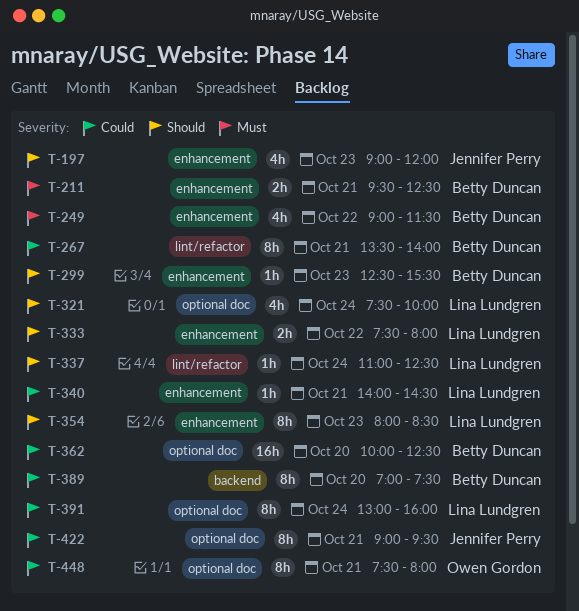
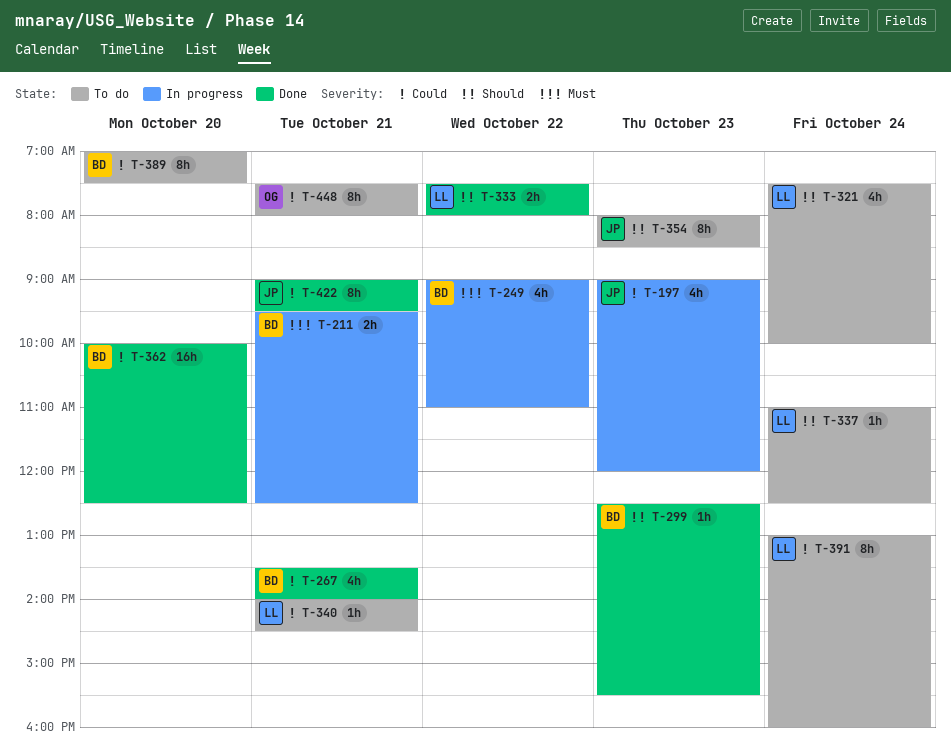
T-197, priority: Should -> Could
T-249, ends: 11:30 -> 11:00
T-267, estimate: 8h -> 4h
T-354, owner: Lina Lundgren -> Jennifer Perry

